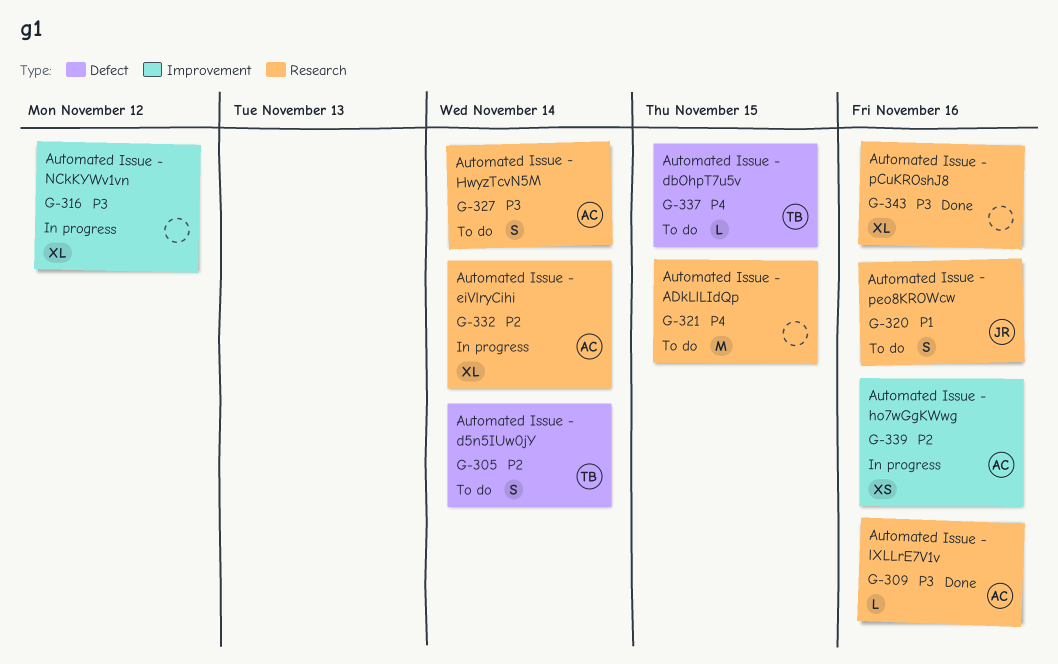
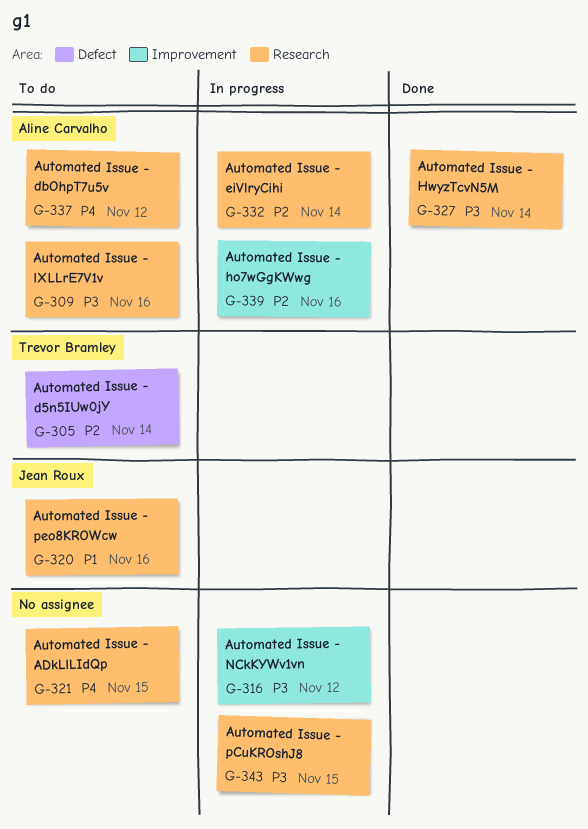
G-309, status: Done -> To do
G-327, status: To do -> Done
G-337, owner: Trevor Bramley -> Aline Carvalho
G-337, label: Defect -> Research
G-337, due: Nov 15 -> Nov 12
G-343, status: Done -> In progress
G-343, due: Nov 16 -> Nov 15

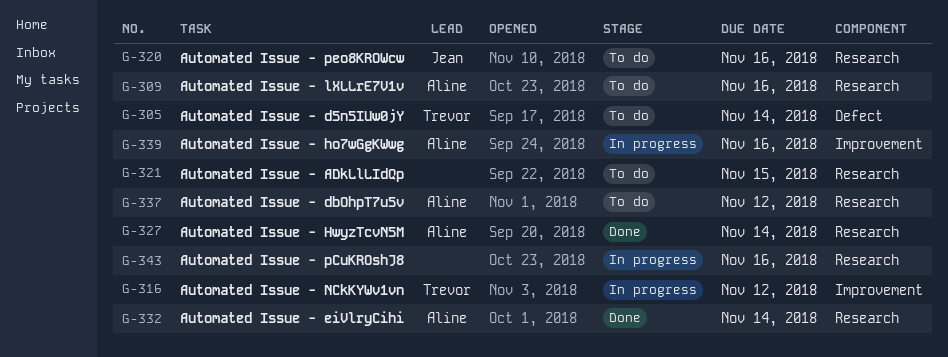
G-316, owner: none -> Trevor Bramley
G-332, status: In progress -> Done
G-343, due: Nov 15 -> Nov 16

